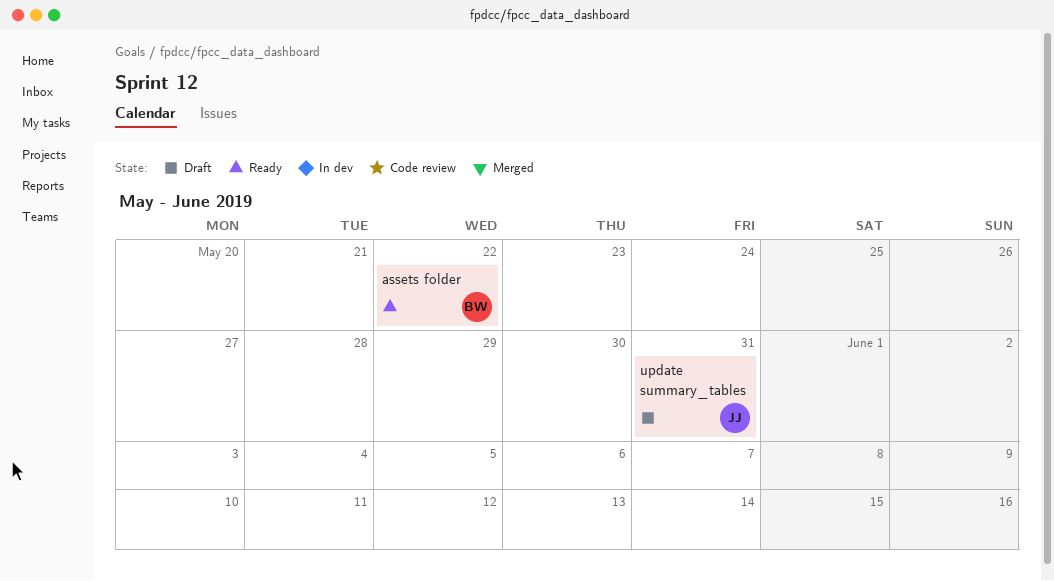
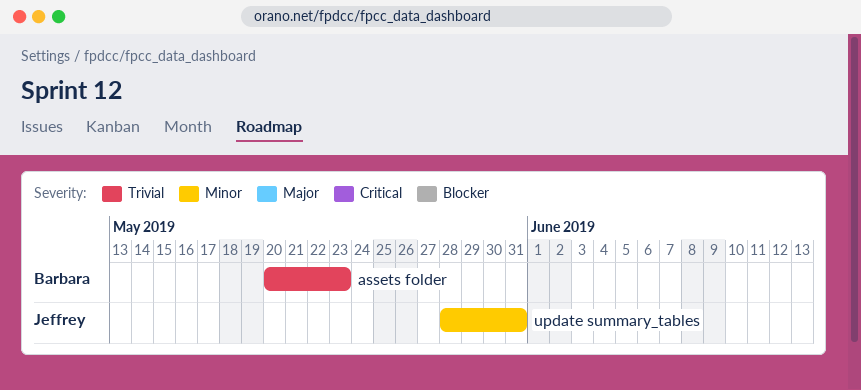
assets folder, due: May 22 -> May 23

